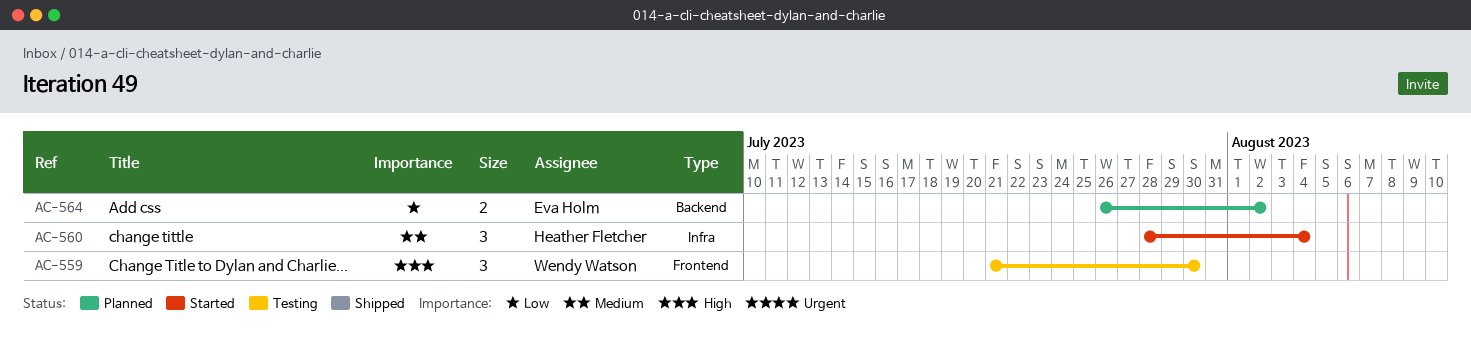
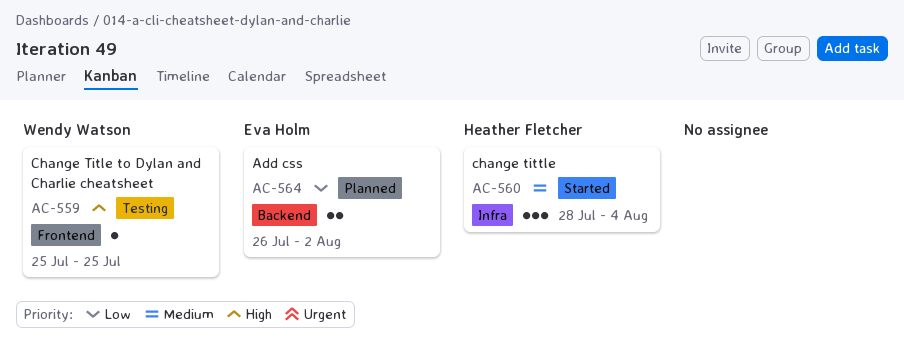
AC-559, estimate: 3 -> 1
AC-559, start: Jul 21 -> Jul 25
AC-559, due: Jul 30 -> Jul 25

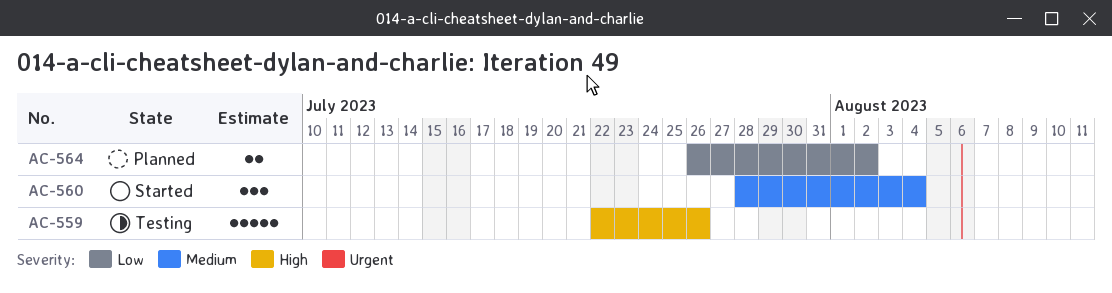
AC-559, estimate: 1 -> 5
AC-559, start: Jul 25 -> Jul 22
AC-559, due: Jul 25 -> Jul 26

